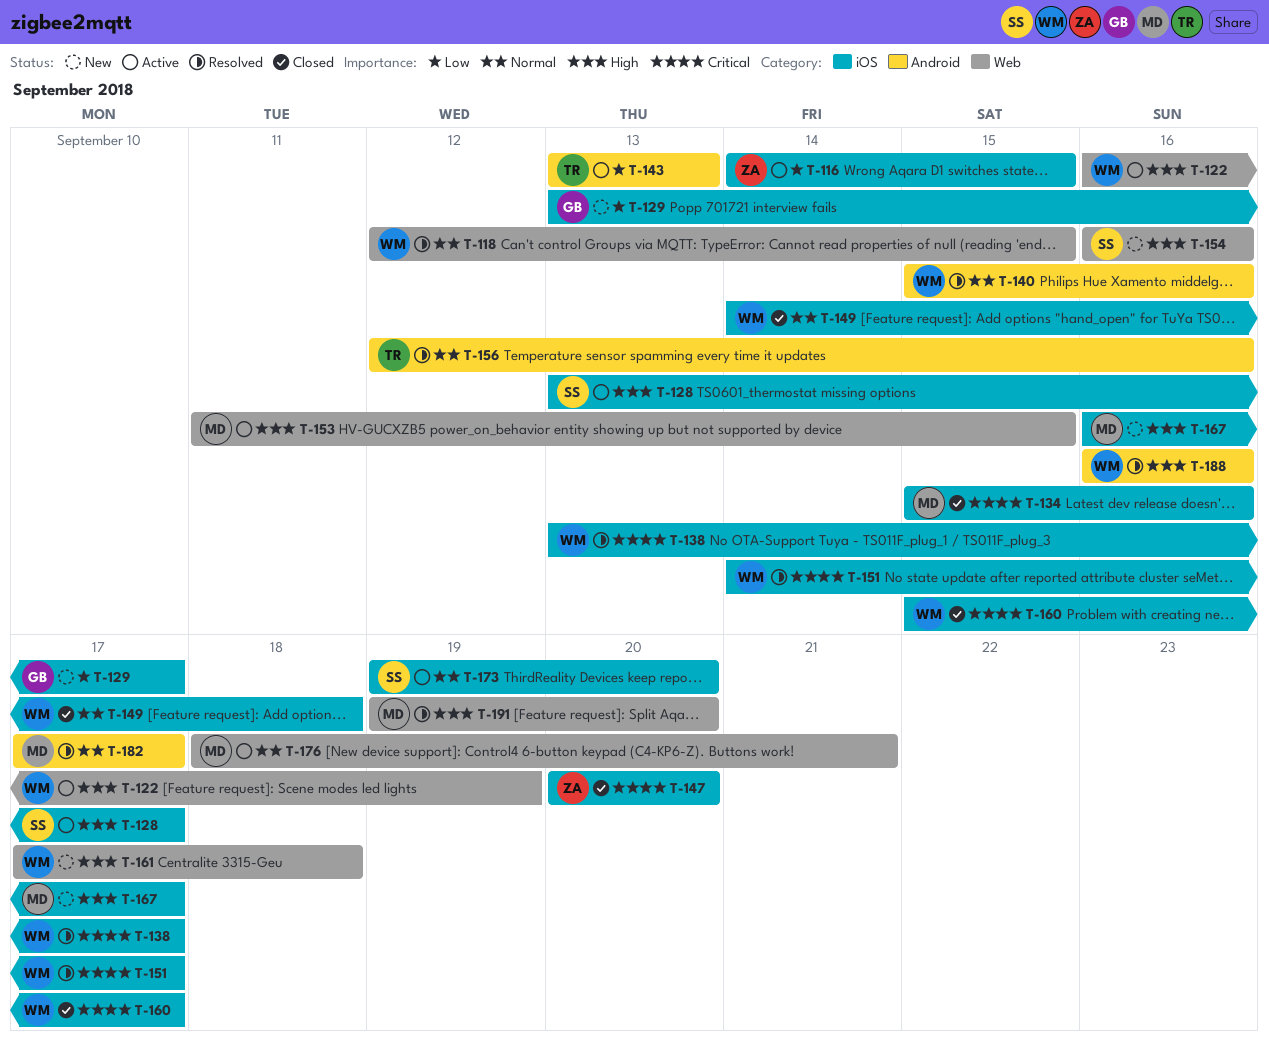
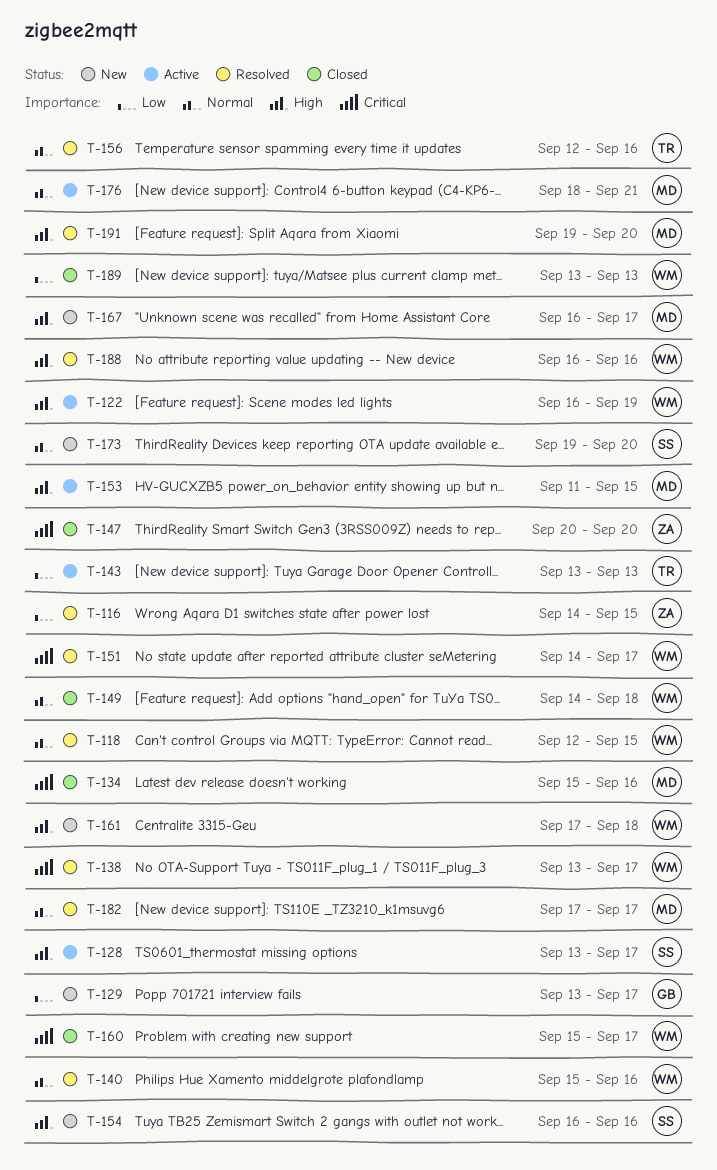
T-116, status: Active -> Resolved
T-173, status: Active -> New
T-189: none -> present

